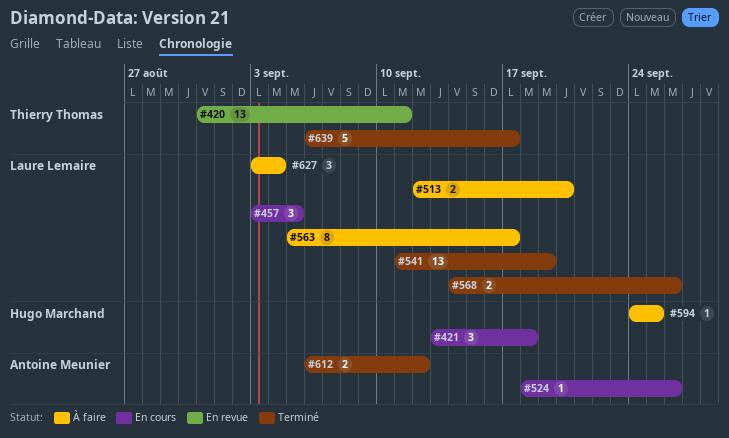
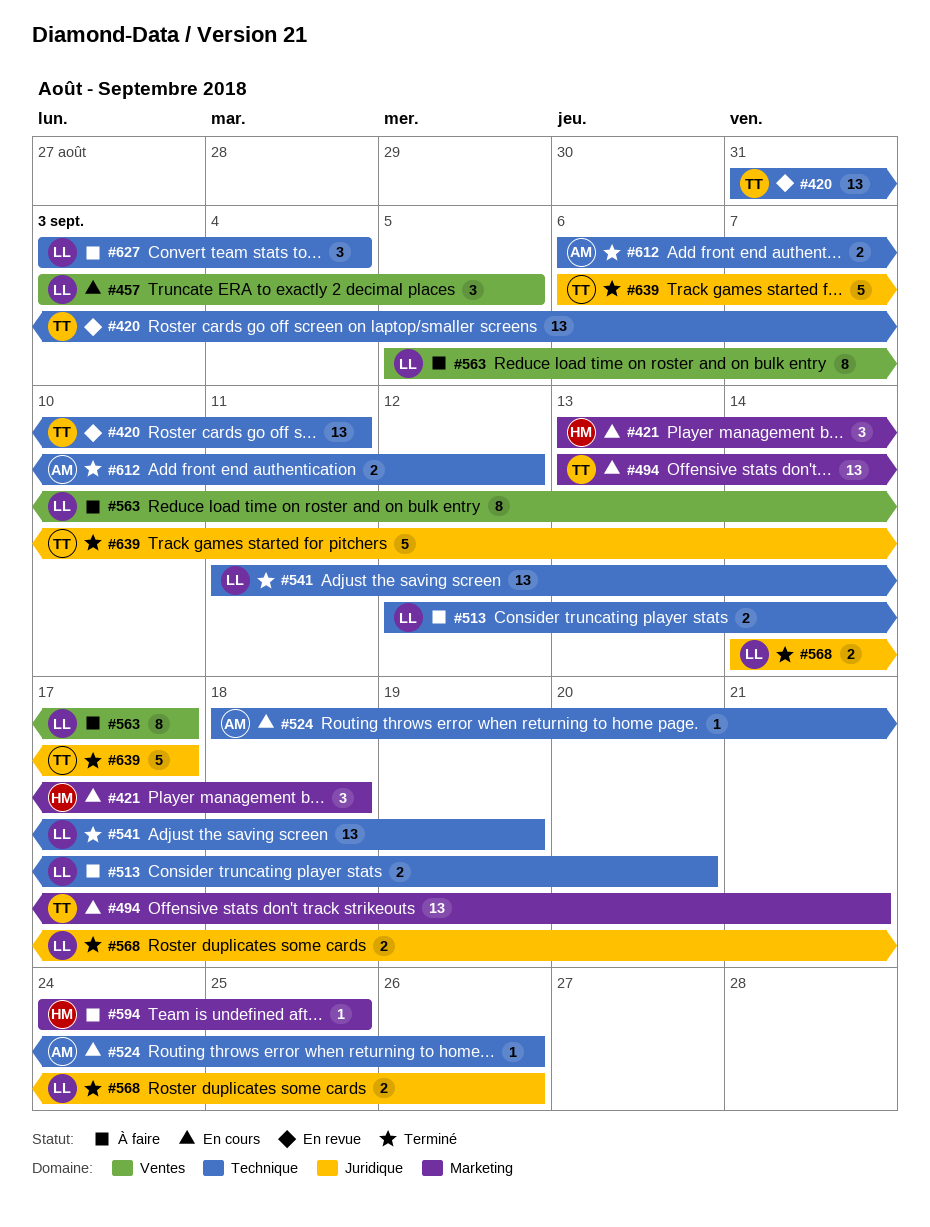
#494: none -> present

